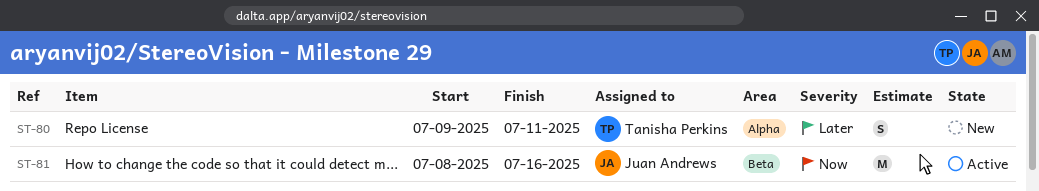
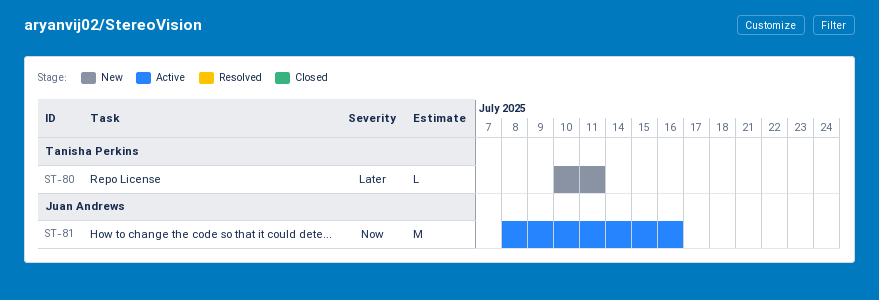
ST-80, estimate: S -> L
ST-80, start: Jul 9 -> Jul 10

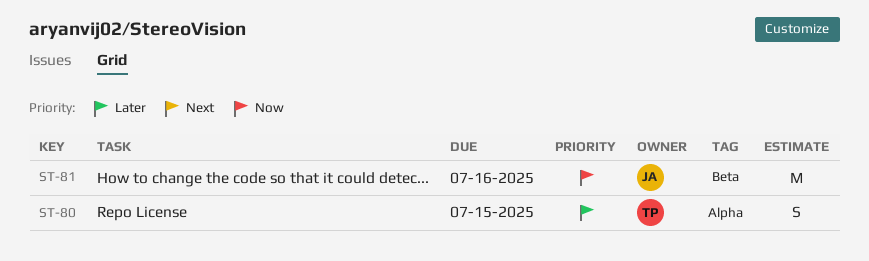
ST-80, estimate: L -> S
ST-80, due: Jul 11 -> Jul 15

